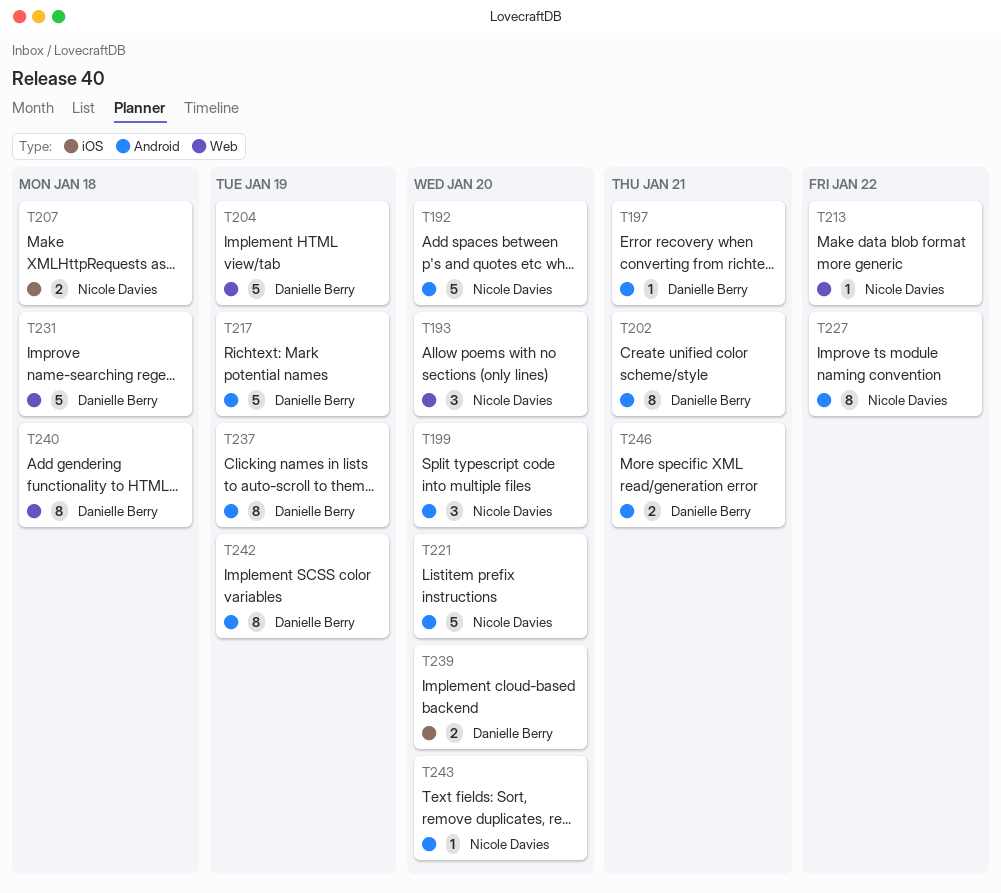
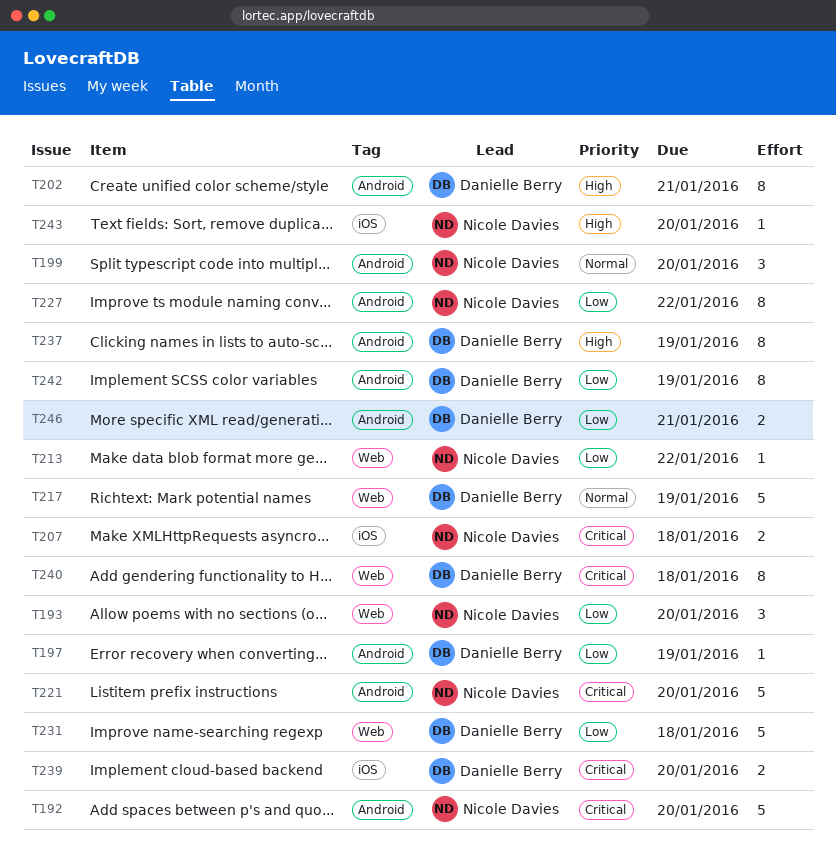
T197, due: Jan 21 -> Jan 19
T204: present -> none
T217, label: Android -> Web
T243, label: Android -> iOS

